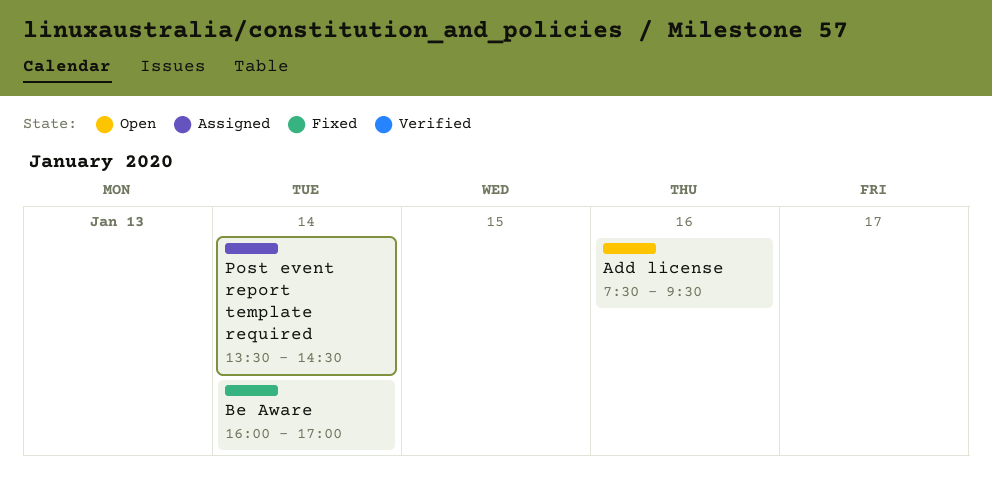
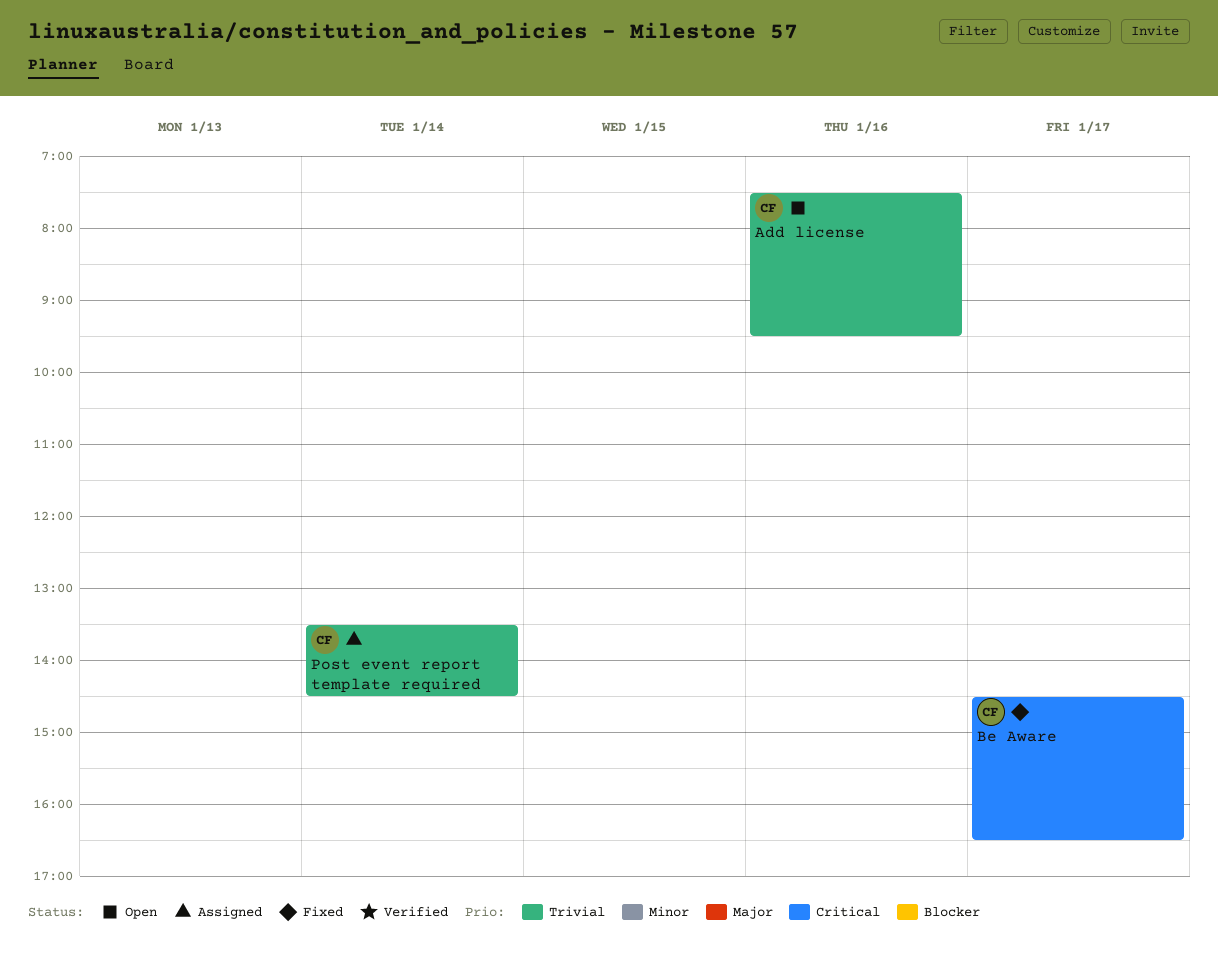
Be Aware, day: Jan 14 -> Jan 17
Be Aware, begins: 16:00 -> 14:30
Be Aware, ends: 17:00 -> 16:30

